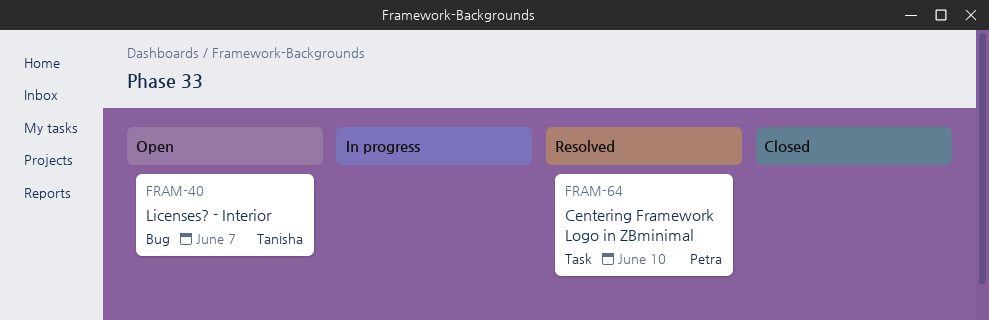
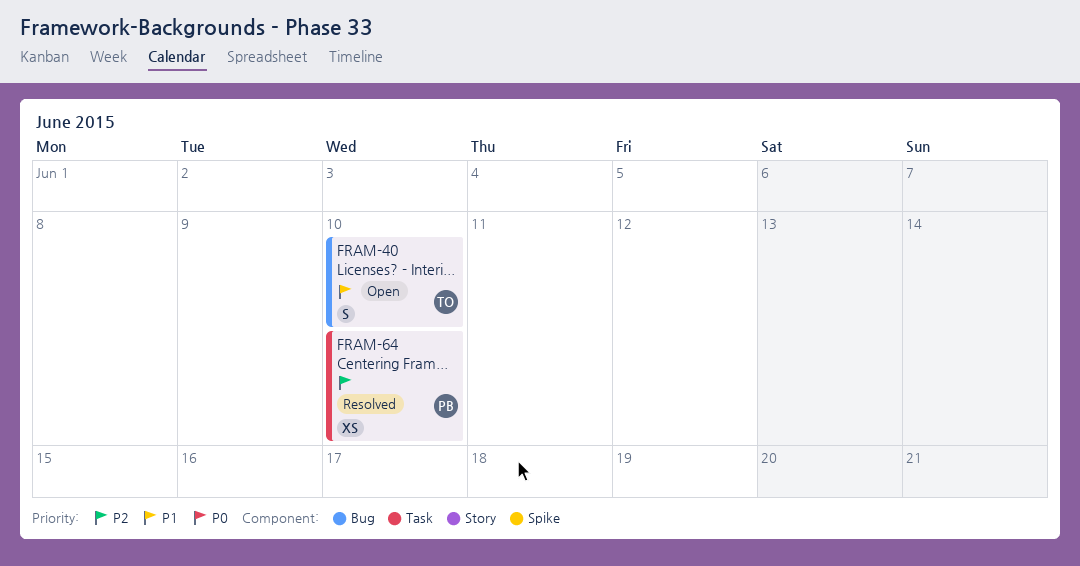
FRAM-40, due: Jun 7 -> Jun 10

